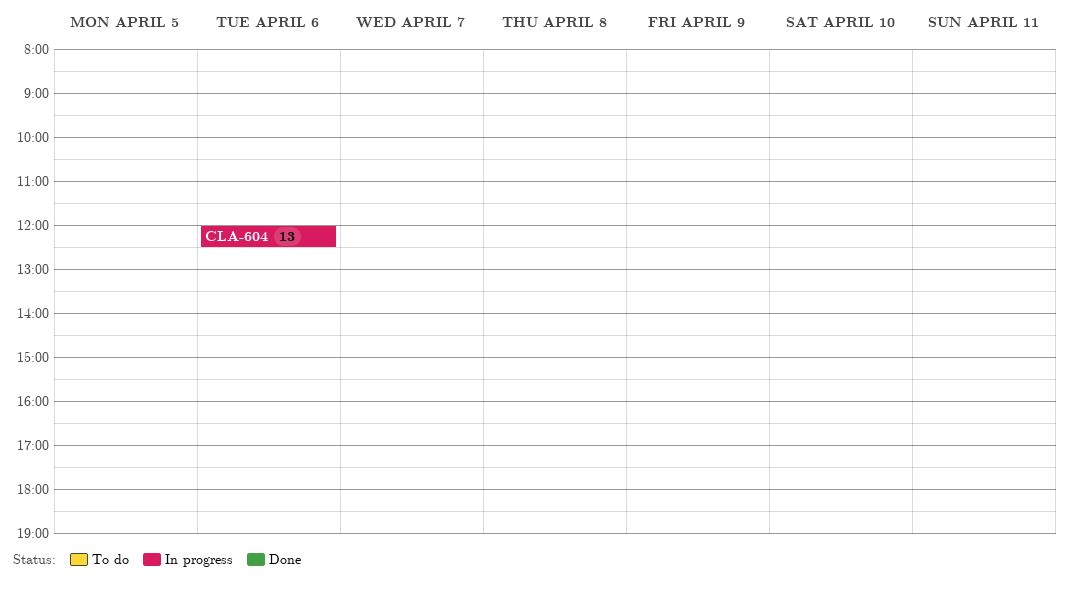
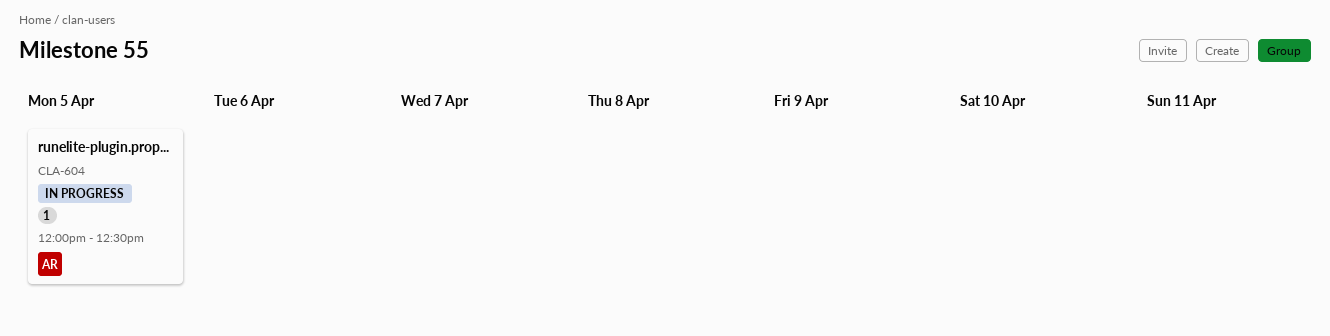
CLA-604, estimate: 13 -> 1
CLA-604, day: Apr 6 -> Apr 5

